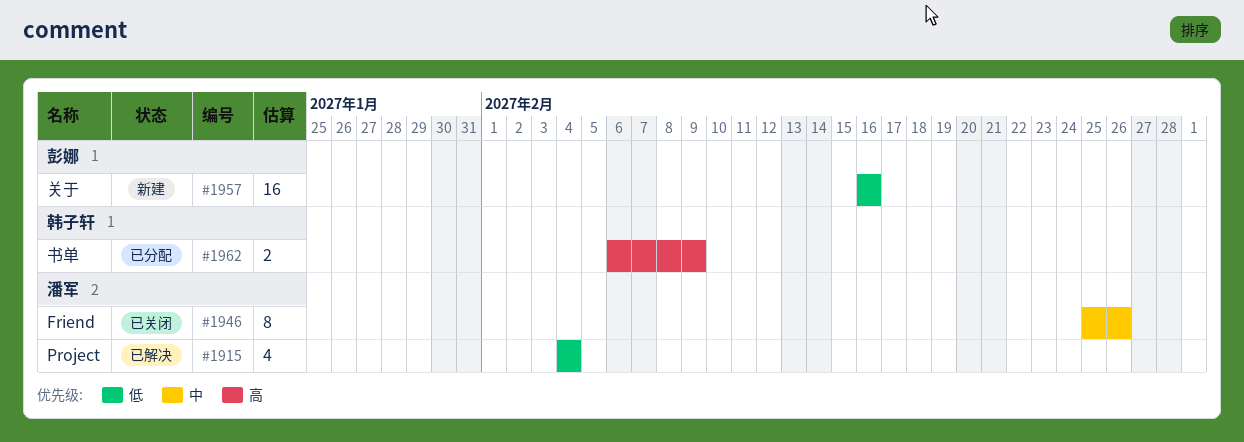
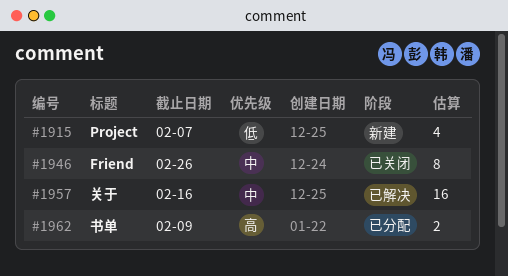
#1915, status: 已解决 -> 新建
#1915, due: Feb 4 -> Feb 7
#1957, status: 新建 -> 已解决
#1957, priority: 低 -> 中

